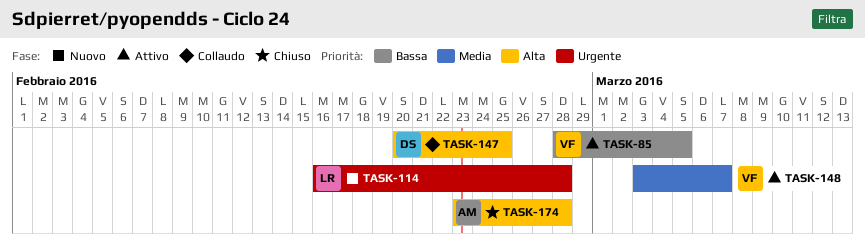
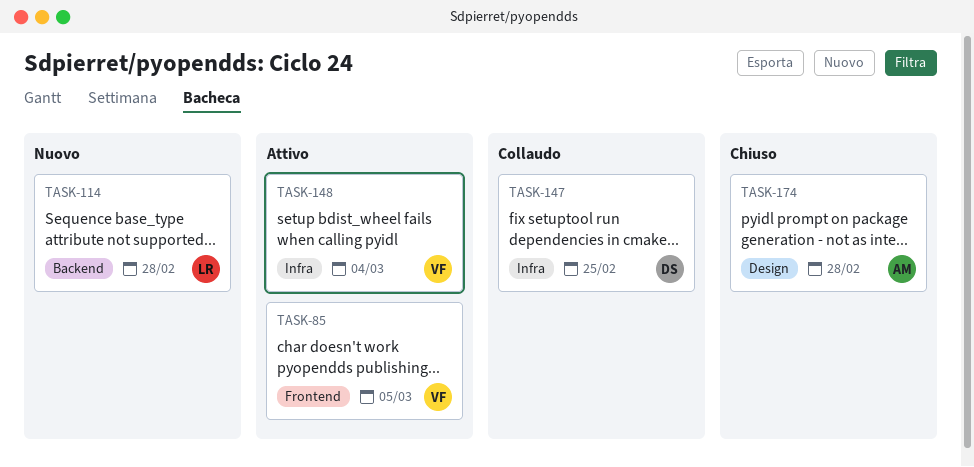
TASK-148, due: Mar 7 -> Mar 4

